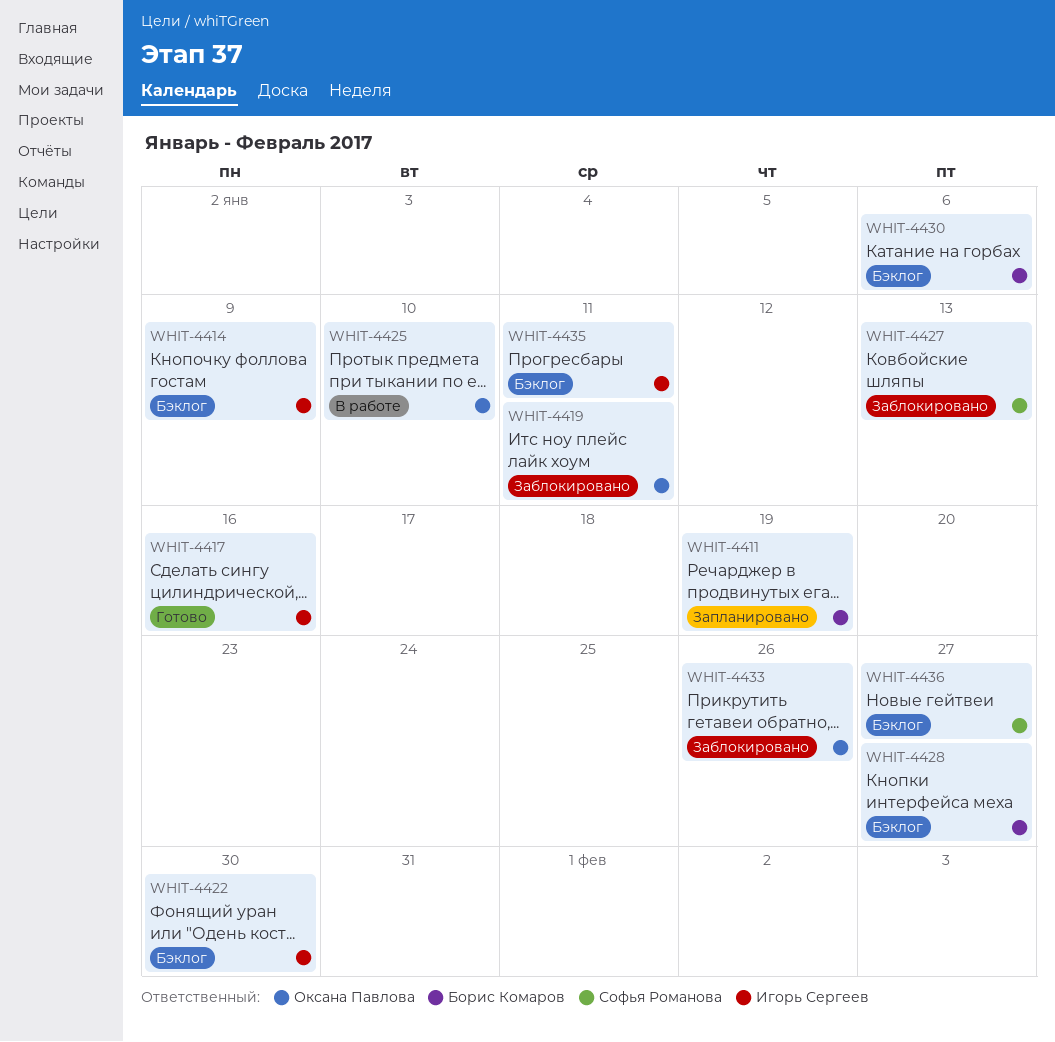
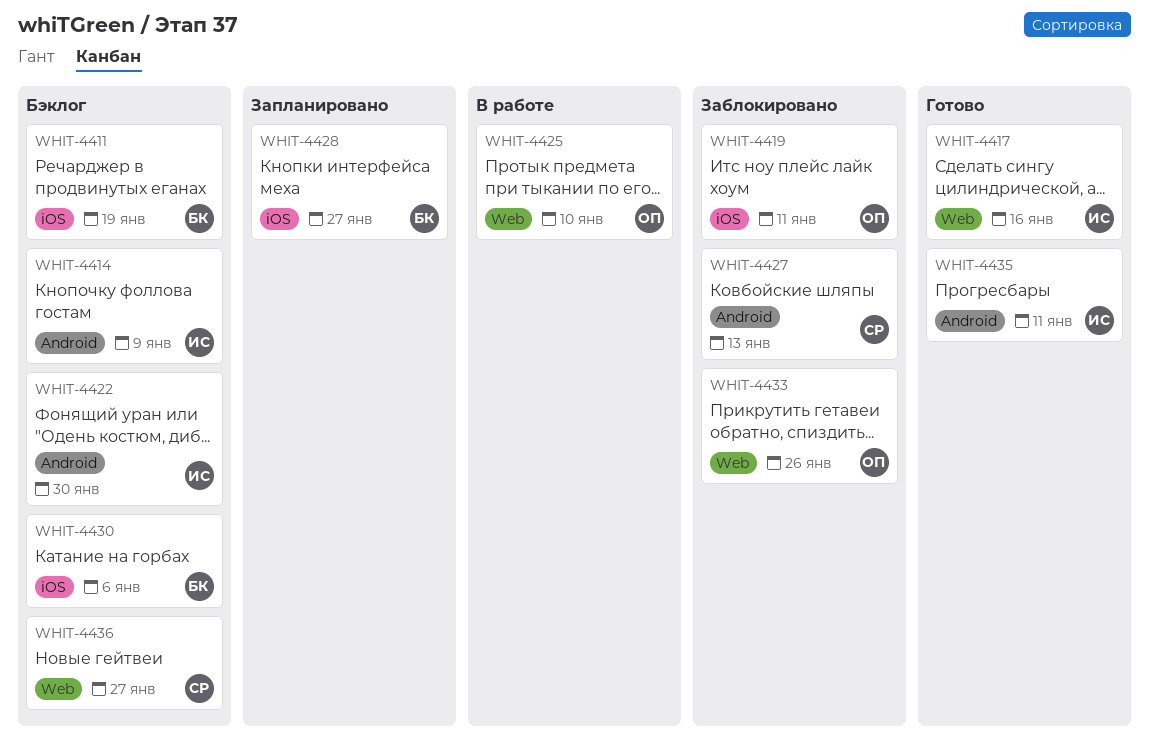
WHIT-4411, status: Запланировано -> Бэклог
WHIT-4428, status: Бэклог -> Запланировано
WHIT-4435, status: Бэклог -> Готово

